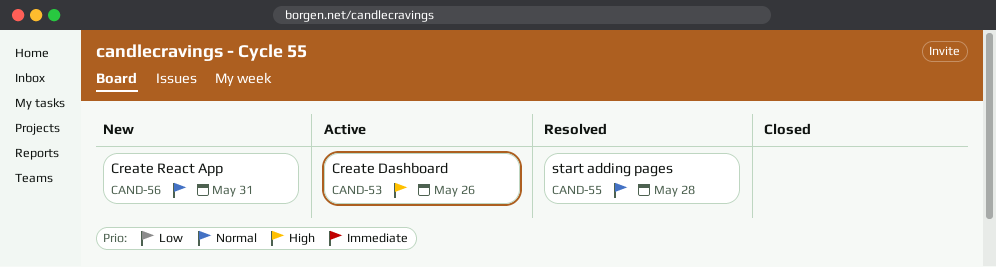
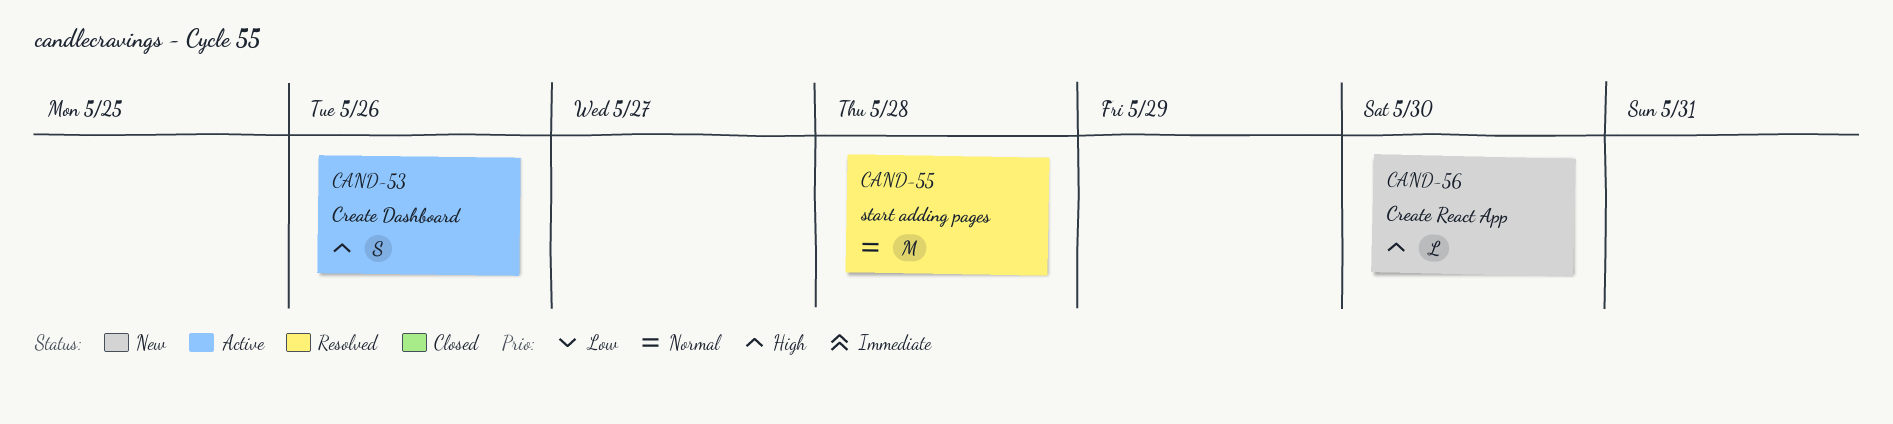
CAND-56, priority: Normal -> High
CAND-56, due: May 31 -> May 30

